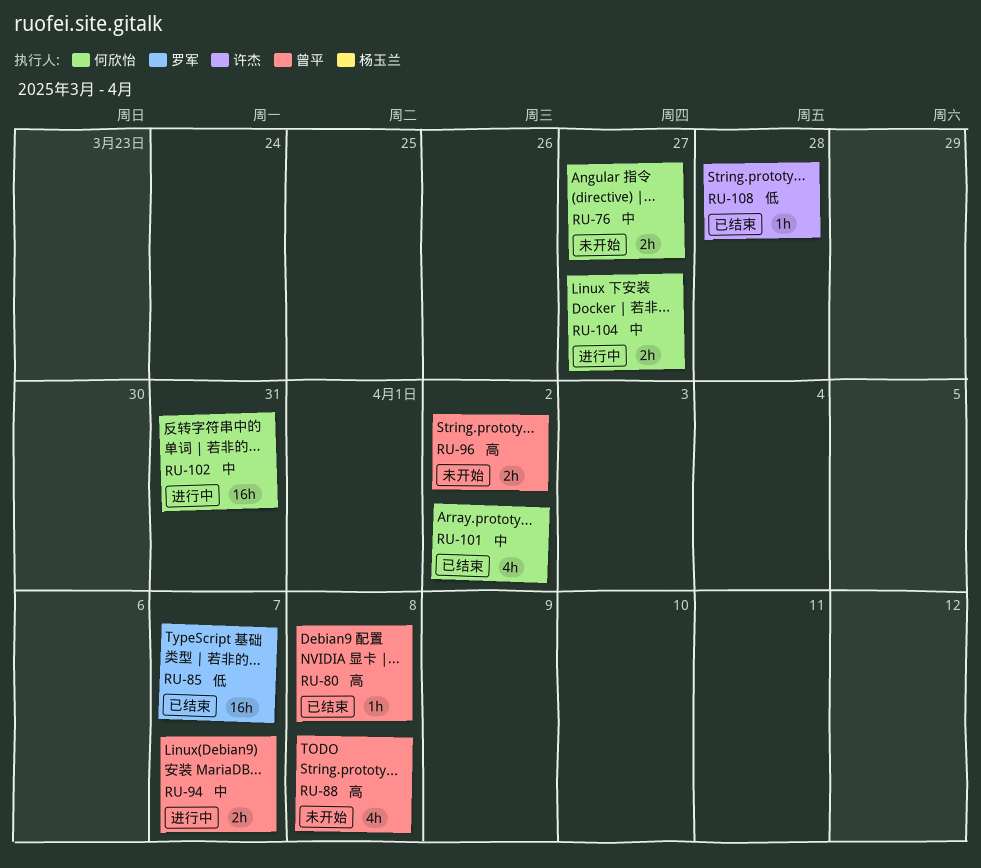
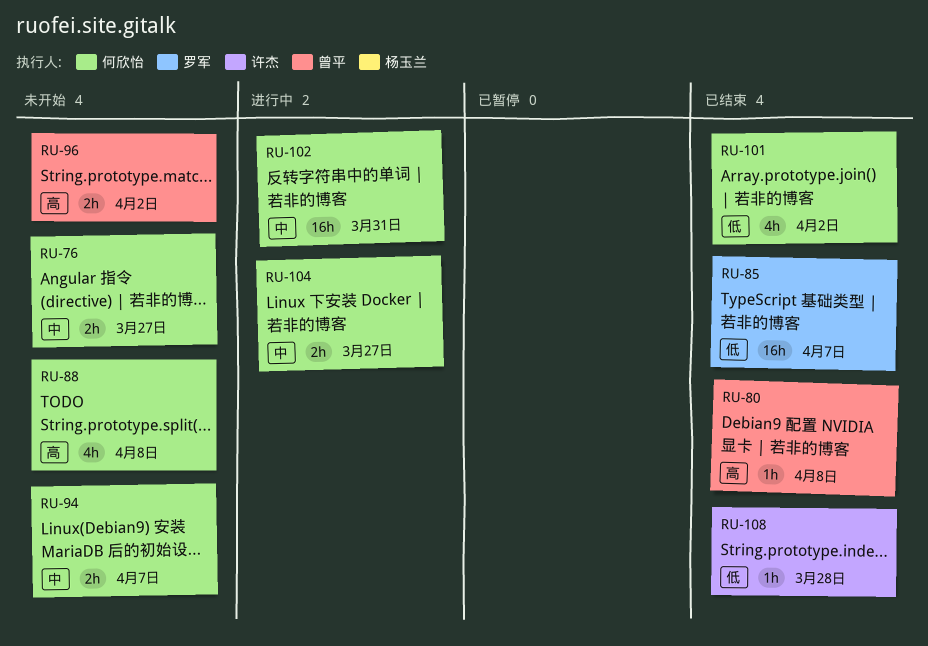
RU-88, owner: 曾平 -> 何欣怡
RU-94, status: 进行中 -> 未开始
RU-94, owner: 曾平 -> 何欣怡
RU-101, priority: 中 -> 低

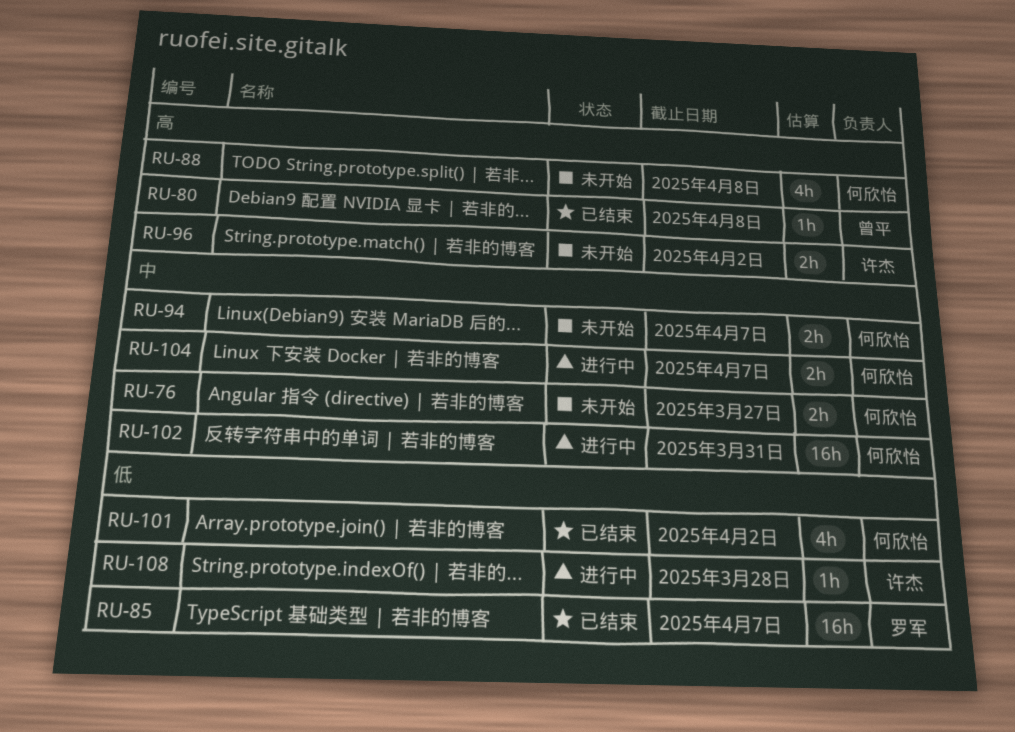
RU-96, owner: 曾平 -> 许杰
RU-104, due: Mar 27 -> Apr 7
RU-108, status: 已结束 -> 进行中

